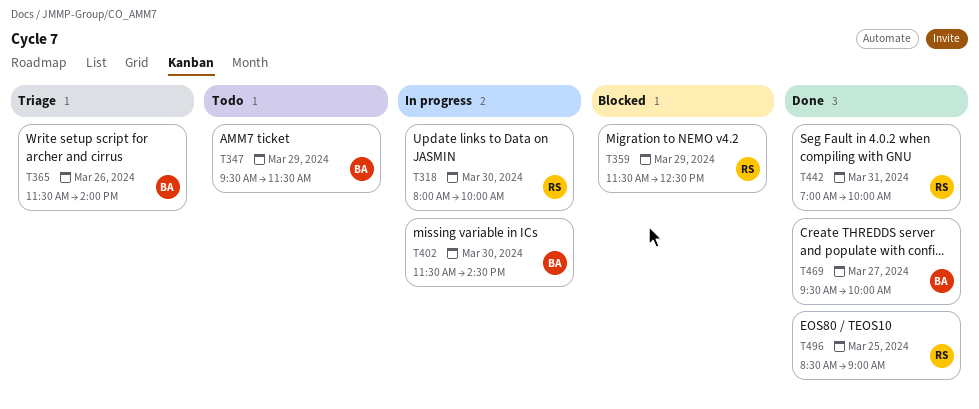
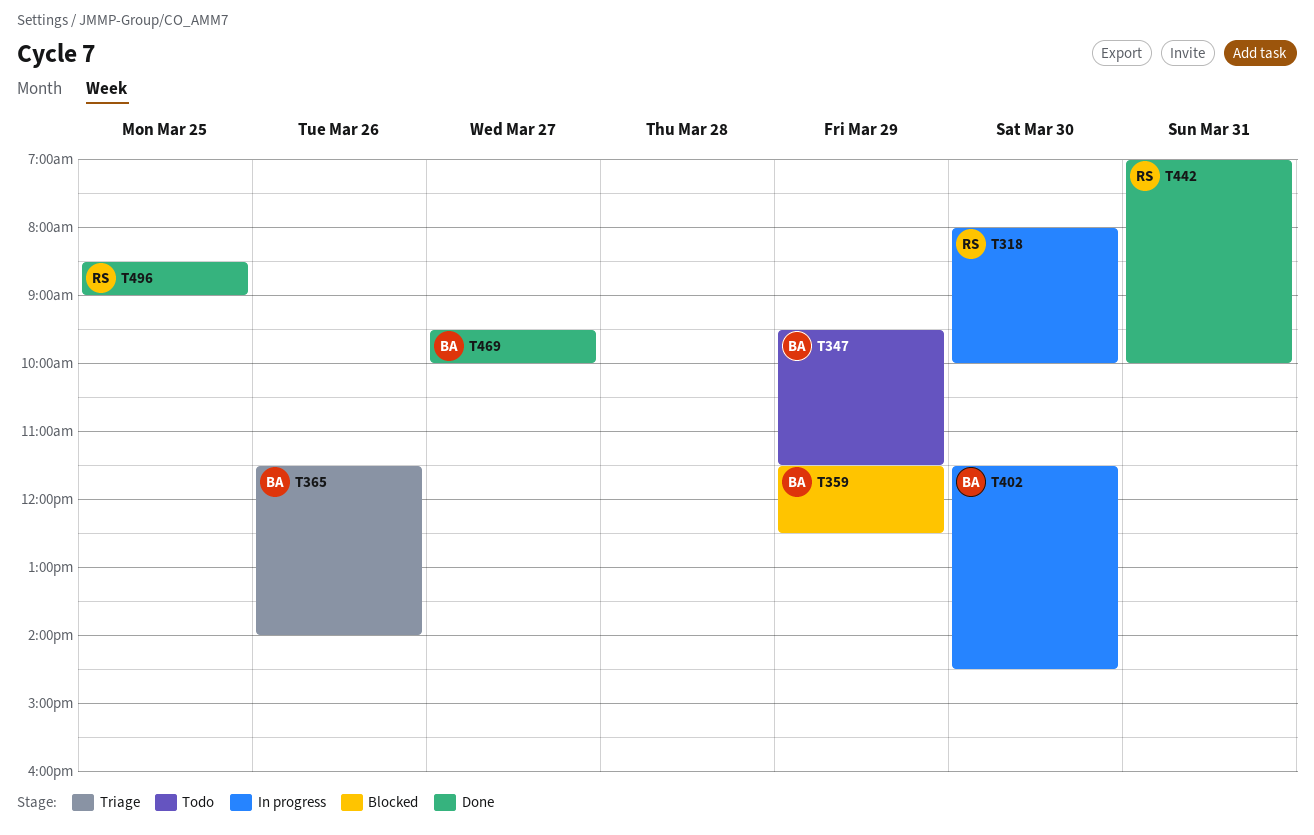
T359, owner: RS -> BA

